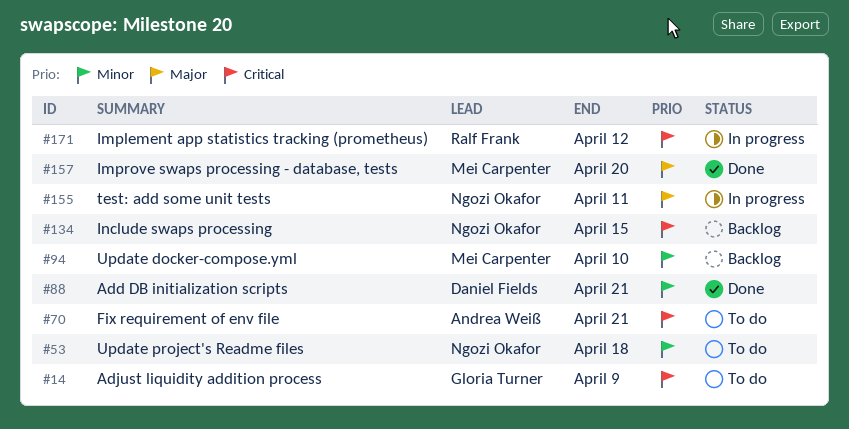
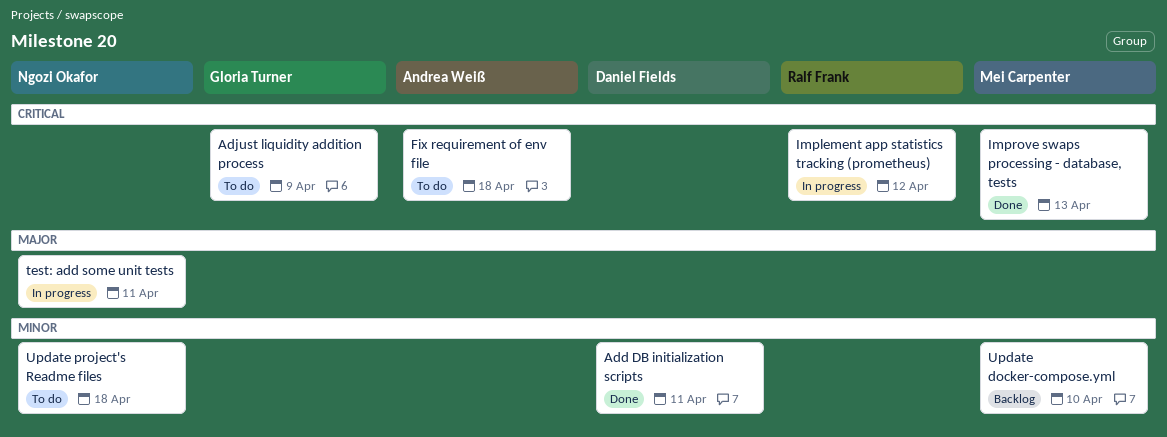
Add DB initialization scripts, due: Apr 21 -> Apr 11
Fix requirement of env file, due: Apr 21 -> Apr 18
Improve swaps processing - database, tests, priority: Major -> Critical
Improve swaps processing - database, tests, due: Apr 20 -> Apr 13
Include swaps processing: present -> none

